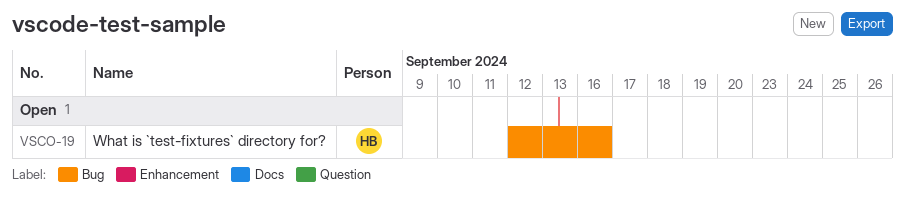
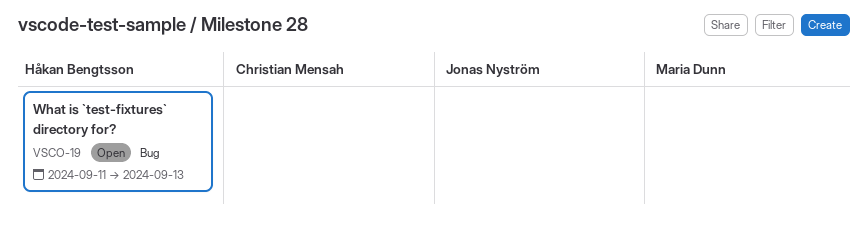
VSCO-19, start: Sep 12 -> Sep 11
VSCO-19, due: Sep 16 -> Sep 13

